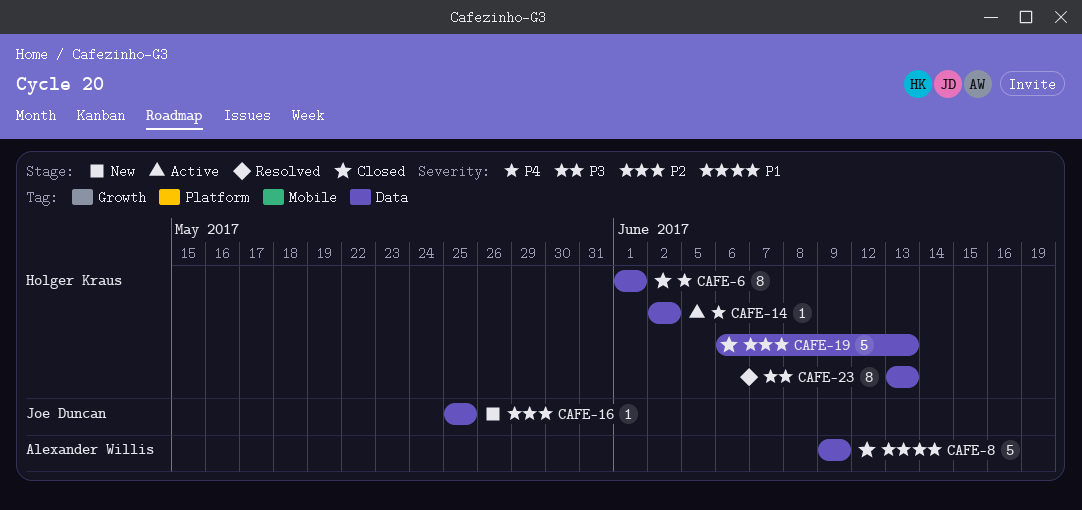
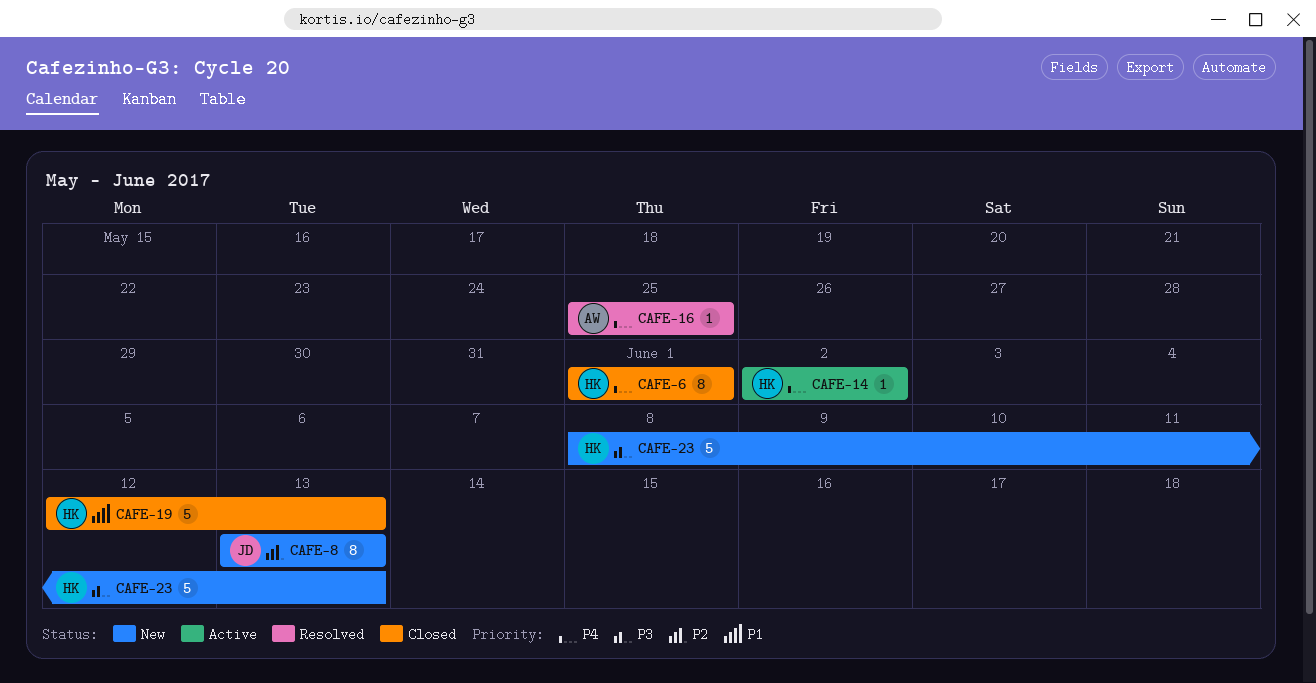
CAFE-8, status: Closed -> New
CAFE-8, owner: Alexander Willis -> Joe Duncan
CAFE-8, priority: P1 -> P2
CAFE-8, estimate: 5 -> 8
CAFE-8, start: Jun 9 -> Jun 13
CAFE-8, due: Jun 9 -> Jun 13
CAFE-16, status: New -> Resolved
CAFE-16, owner: Joe Duncan -> Alexander Willis
CAFE-16, priority: P2 -> P4
CAFE-19, priority: P2 -> P1
CAFE-19, start: Jun 6 -> Jun 12
CAFE-23, status: Resolved -> New
CAFE-23, estimate: 8 -> 5
CAFE-23, start: Jun 13 -> Jun 8

